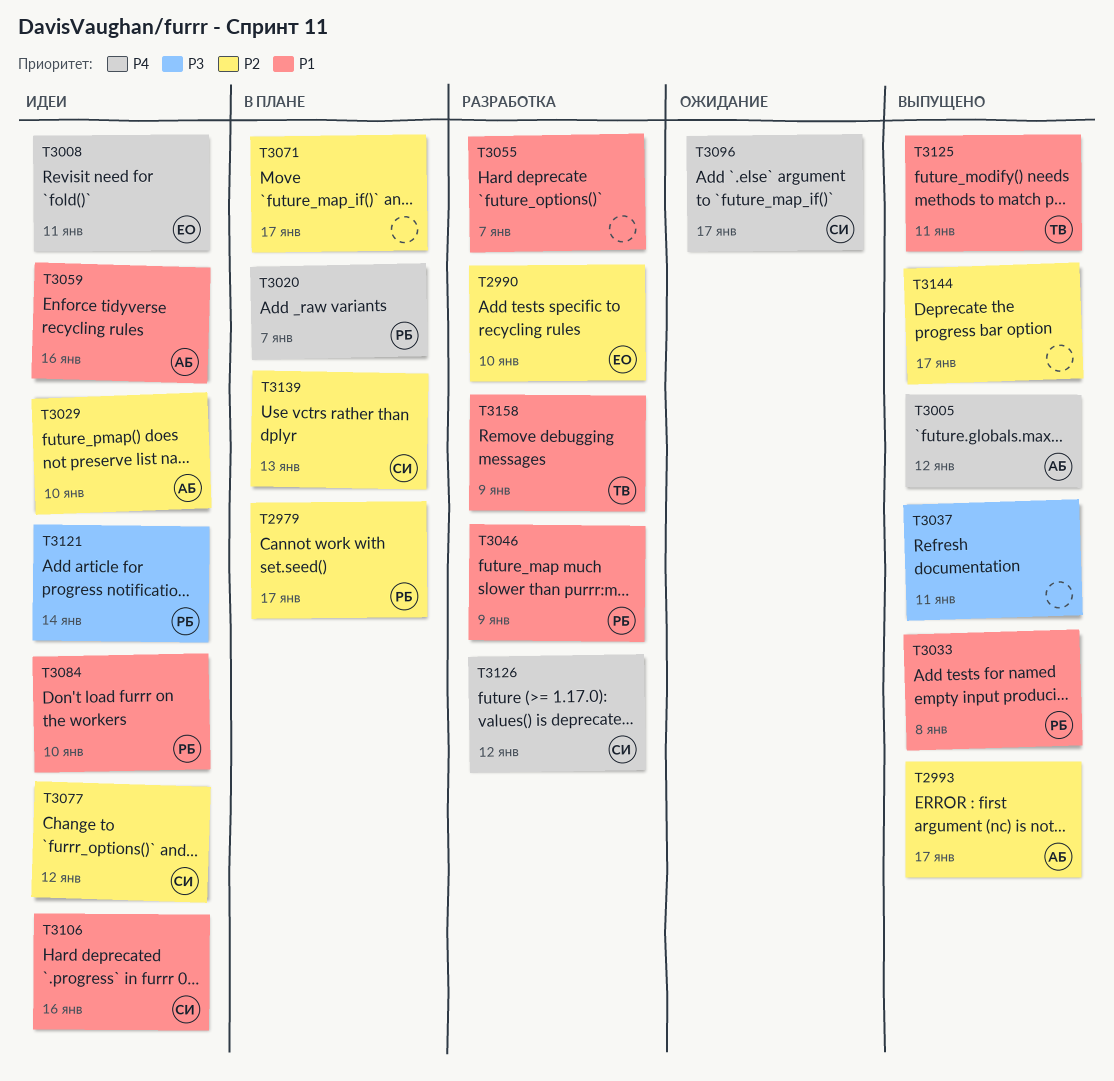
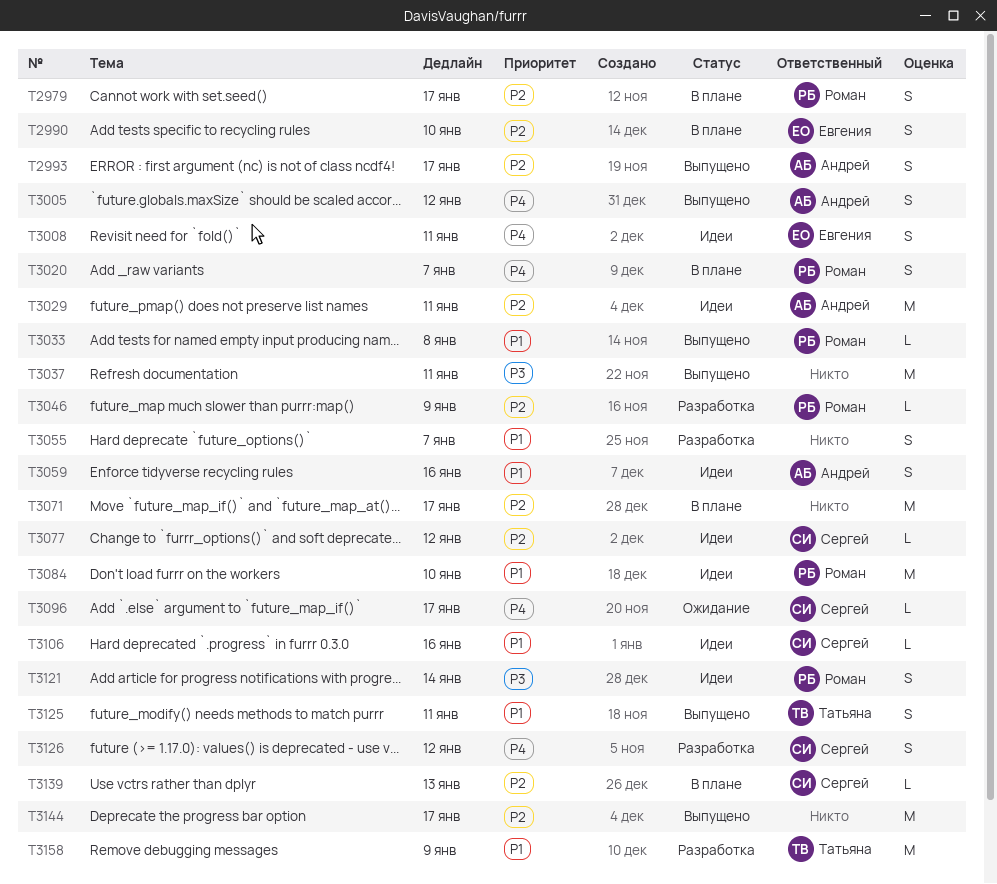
T2990, status: Разработка -> В плане
T3029, due: Jan 10 -> Jan 11
T3046, priority: P1 -> P2

